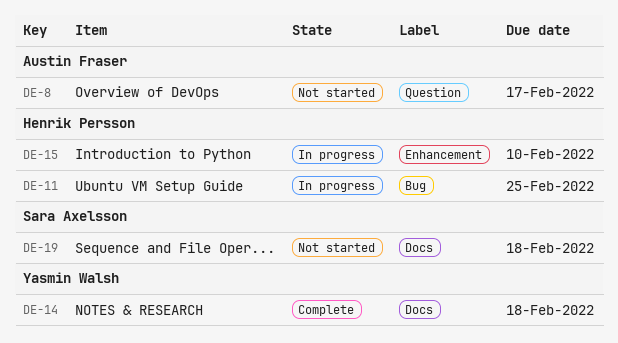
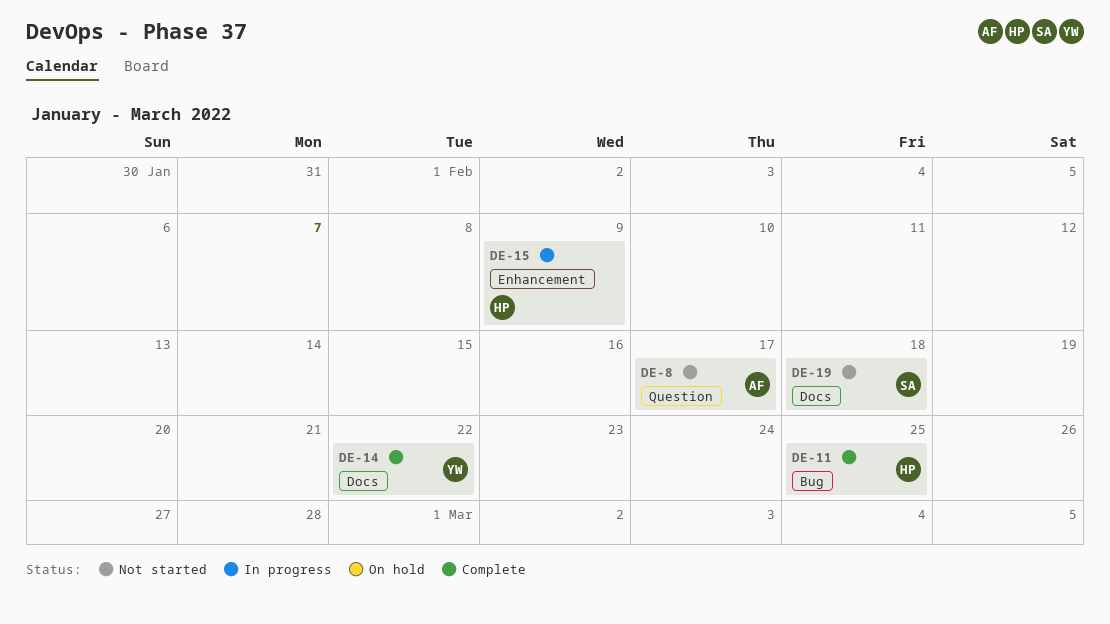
DE-11, status: In progress -> Complete
DE-14, due: Feb 18 -> Feb 22
DE-15, due: Feb 10 -> Feb 9

